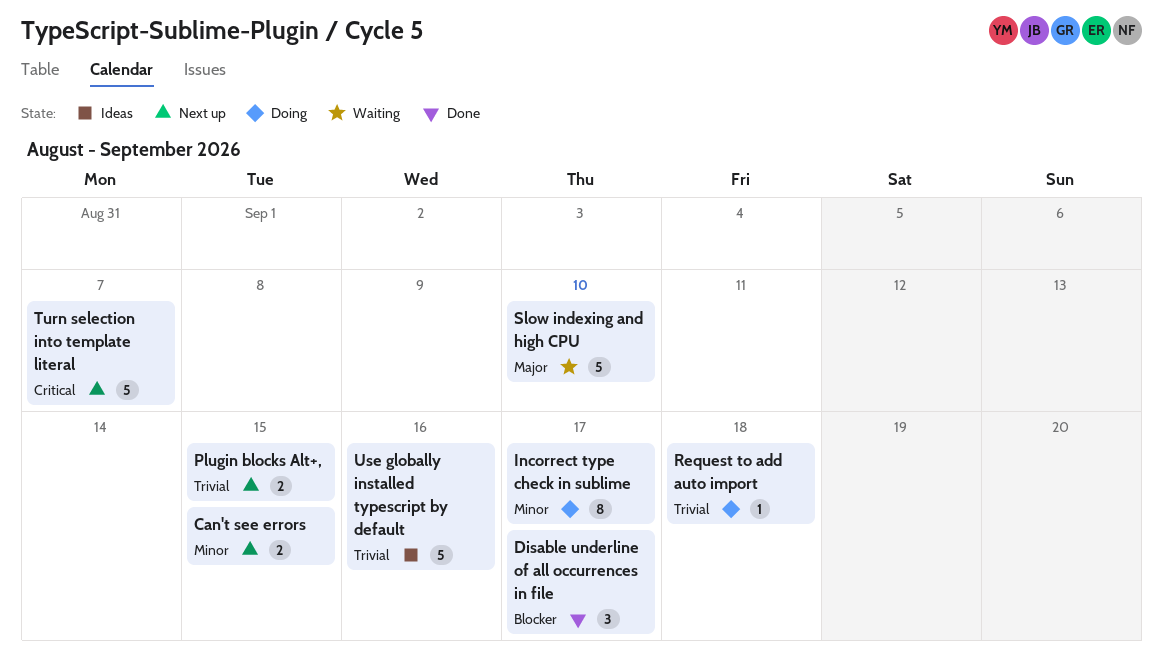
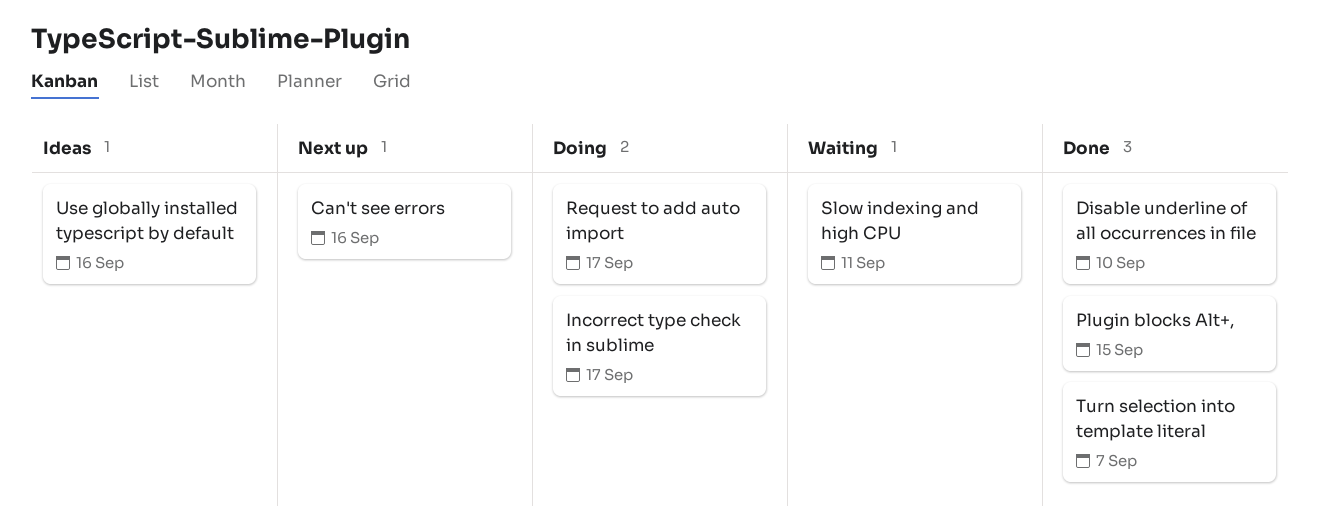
Can't see errors, due: Sep 15 -> Sep 16
Disable underline of all occurrences in file, due: Sep 17 -> Sep 10
Plugin blocks Alt+,, status: Next up -> Done
Request to add auto import, due: Sep 18 -> Sep 17
Slow indexing and high CPU, due: Sep 10 -> Sep 11
Turn selection into template literal, status: Next up -> Done

